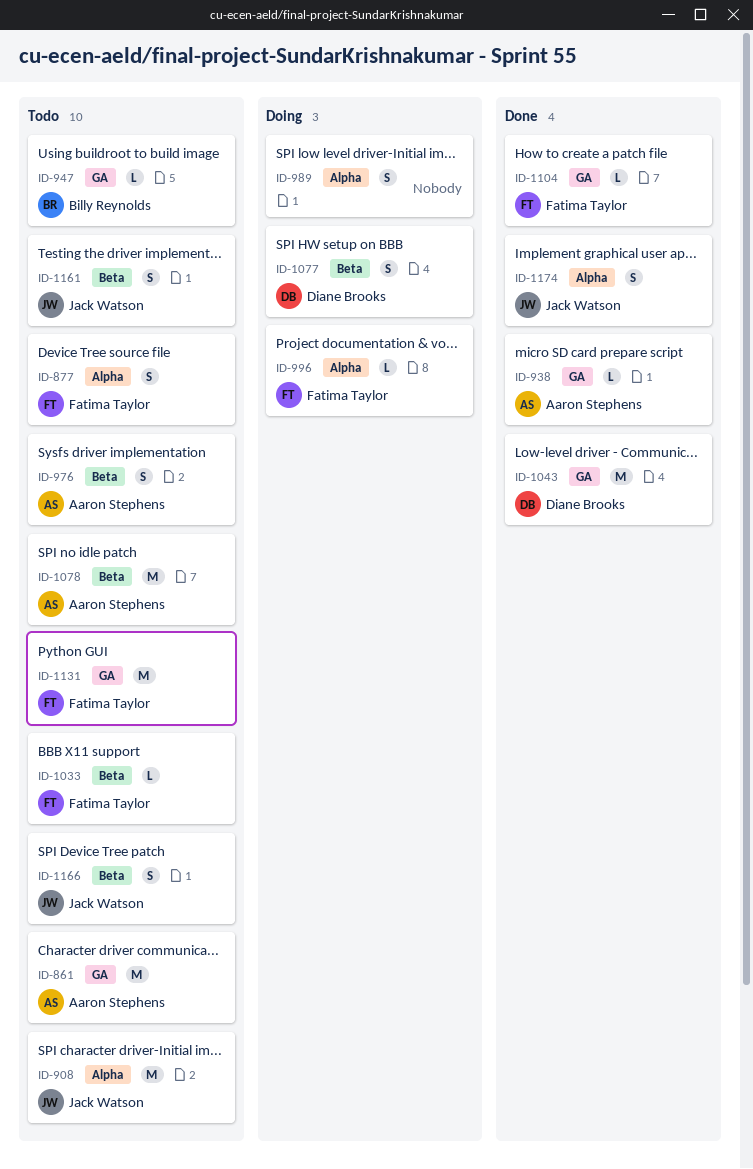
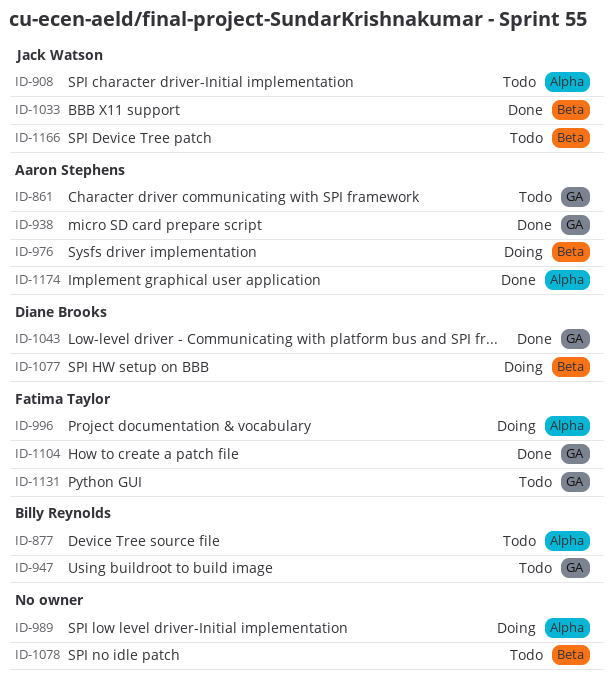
ID-877, owner: Fatima Taylor -> Billy Reynolds
ID-976, status: Todo -> Doing
ID-1033, status: Todo -> Done
ID-1033, owner: Fatima Taylor -> Jack Watson
ID-1078, owner: Aaron Stephens -> none
ID-1161: present -> none
ID-1174, owner: Jack Watson -> Aaron Stephens

